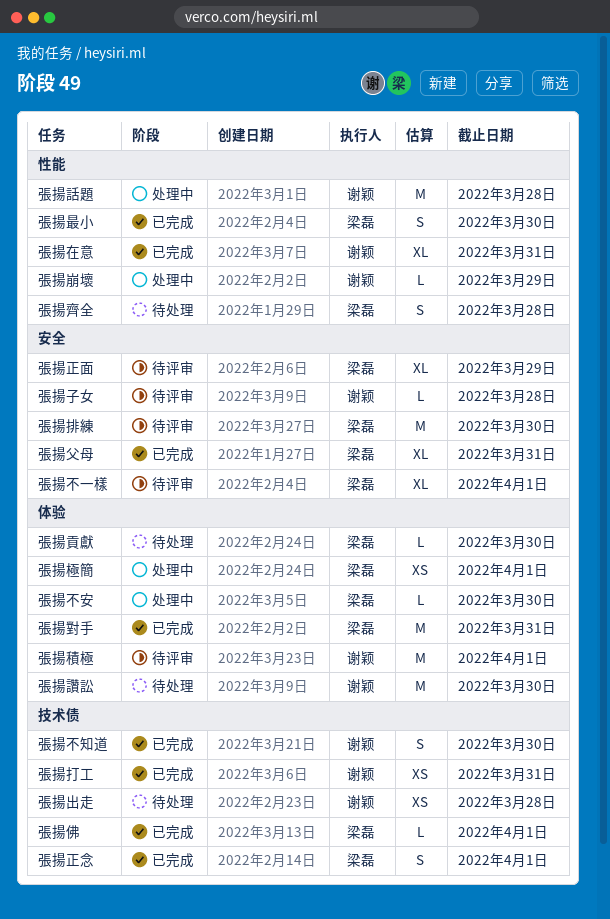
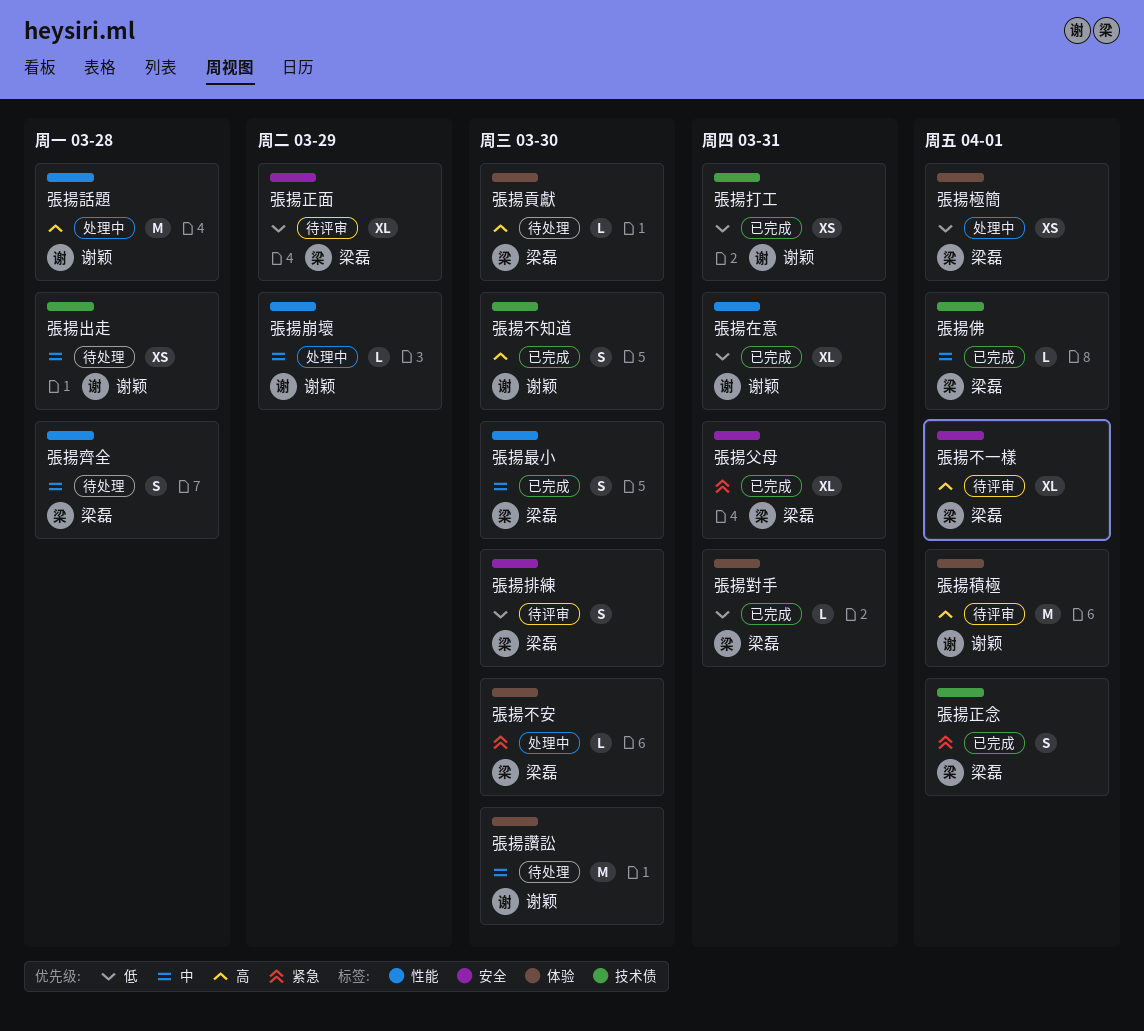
張揚子女: present -> none
張揚對手, estimate: M -> L
張揚排練, estimate: M -> S

